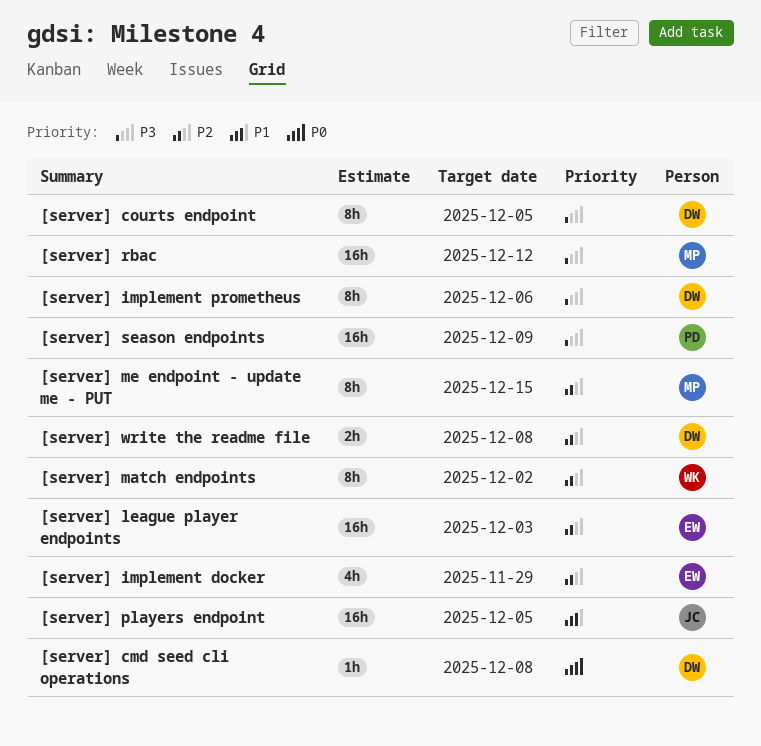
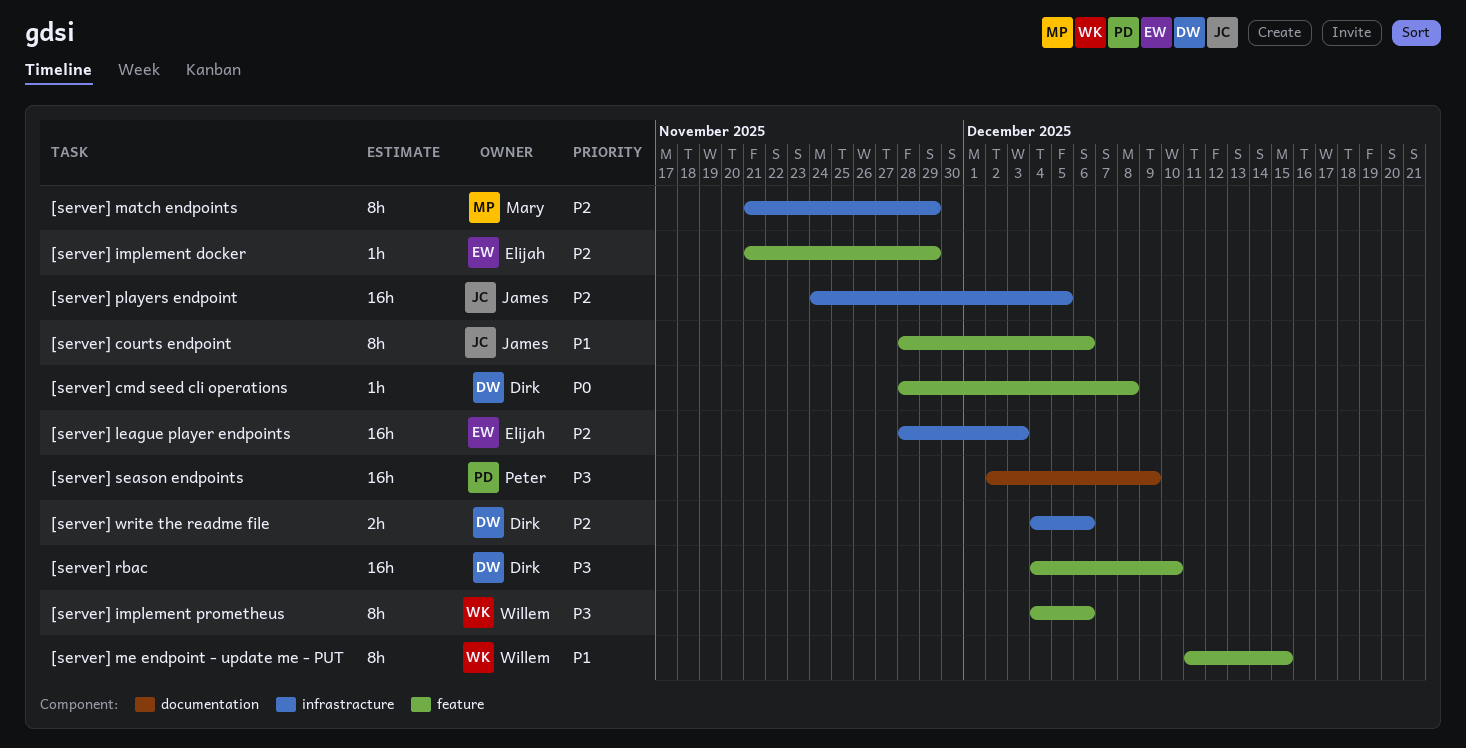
[server] courts endpoint, owner: Dirk -> James
[server] courts endpoint, priority: P3 -> P1
[server] courts endpoint, due: Dec 5 -> Dec 6
[server] implement docker, estimate: 4h -> 1h
[server] implement prometheus, owner: Dirk -> Willem
[server] match endpoints, owner: Willem -> Mary
[server] match endpoints, due: Dec 2 -> Nov 29
[server] me endpoint - update me - PUT, owner: Mary -> Willem
[server] me endpoint - update me - PUT, priority: P2 -> P1
[server] players endpoint, priority: P1 -> P2
[server] rbac, owner: Mary -> Dirk
[server] rbac, due: Dec 12 -> Dec 10
[server] write the readme file, due: Dec 8 -> Dec 6

